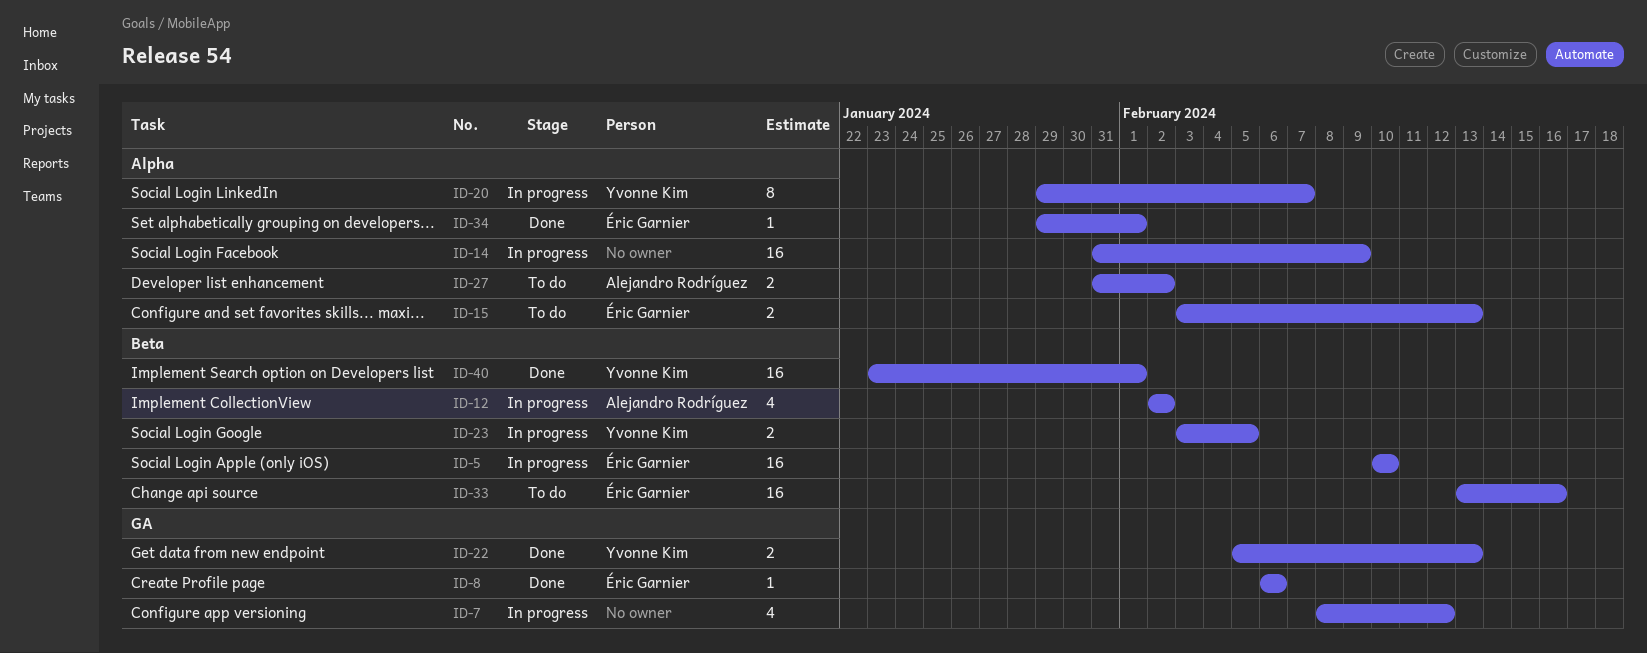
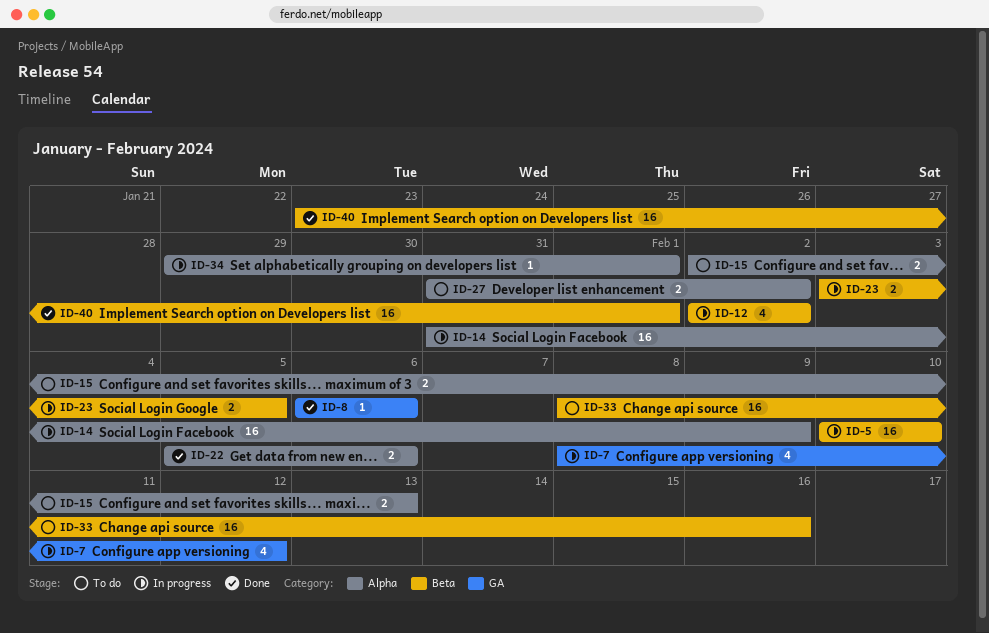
ID-15, start: Feb 3 -> Feb 2
ID-20: present -> none
ID-22, label: GA -> Alpha
ID-22, due: Feb 13 -> Feb 6
ID-33, start: Feb 13 -> Feb 8
ID-34, status: Done -> In progress

